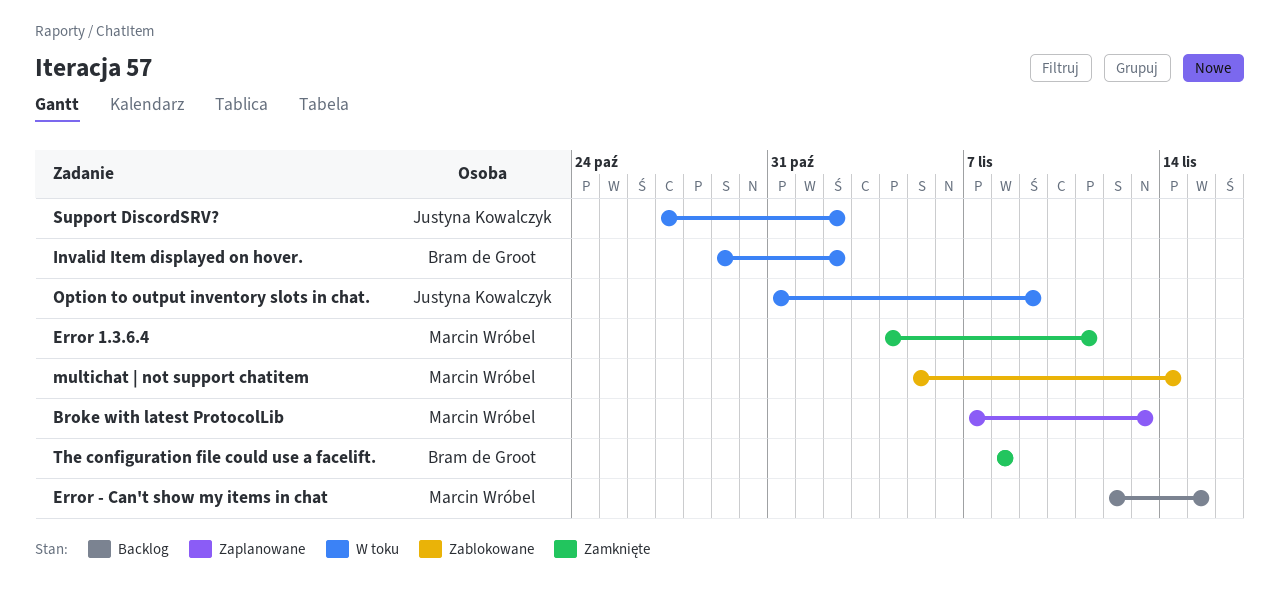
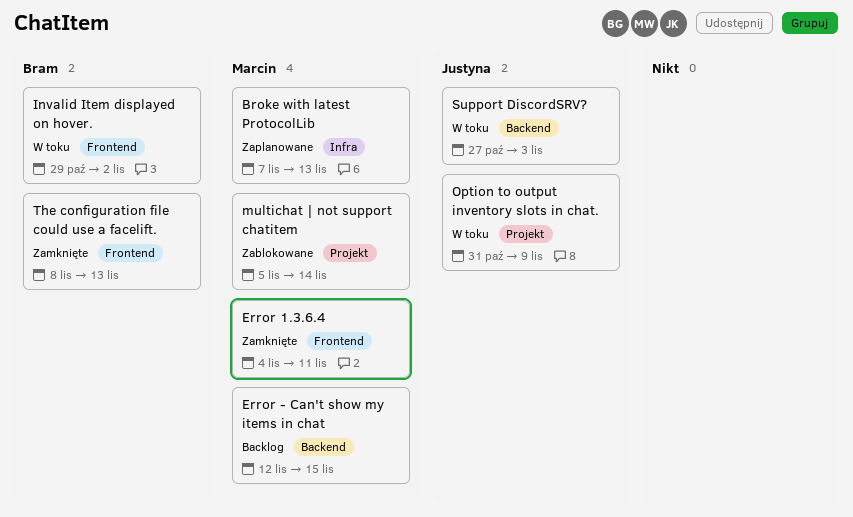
Support DiscordSRV?, due: Nov 2 -> Nov 3
The configuration file could use a facelift., due: Nov 8 -> Nov 13

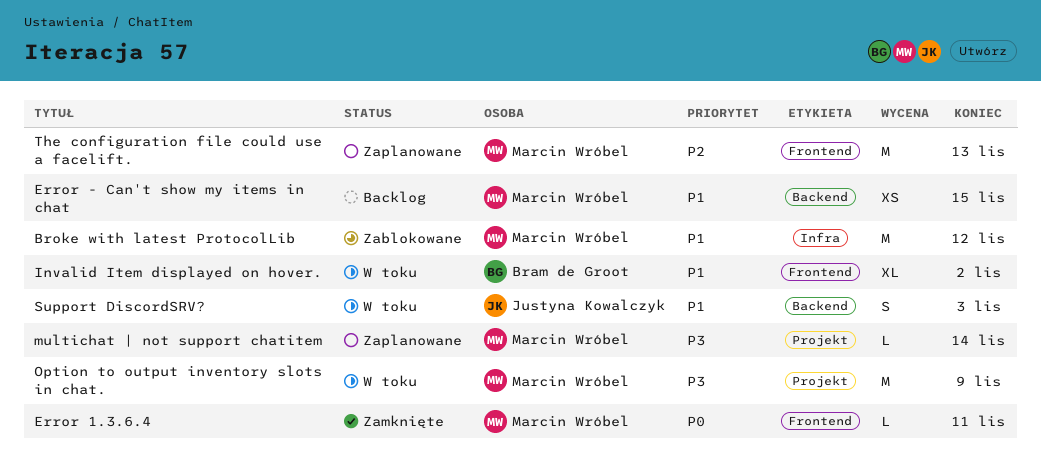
Broke with latest ProtocolLib, status: Zaplanowane -> Zablokowane
Broke with latest ProtocolLib, due: Nov 13 -> Nov 12
multichat | not support chatitem, status: Zablokowane -> Zaplanowane
Option to output inventory slots in chat., owner: Justyna Kowalczyk -> Marcin Wróbel
The configuration file could use a facelift., status: Zamknięte -> Zaplanowane
The configuration file could use a facelift., owner: Bram de Groot -> Marcin Wróbel

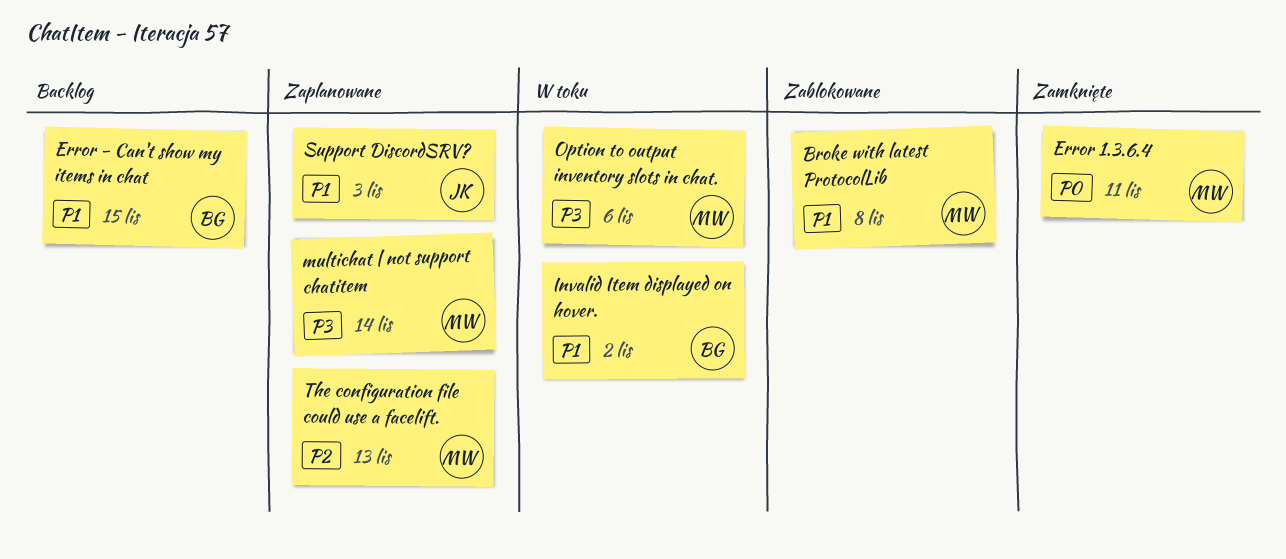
Broke with latest ProtocolLib, due: Nov 12 -> Nov 8
Error - Can't show my items in chat, owner: Marcin Wróbel -> Bram de Groot
Option to output inventory slots in chat., due: Nov 9 -> Nov 6
Support DiscordSRV?, status: W toku -> Zaplanowane

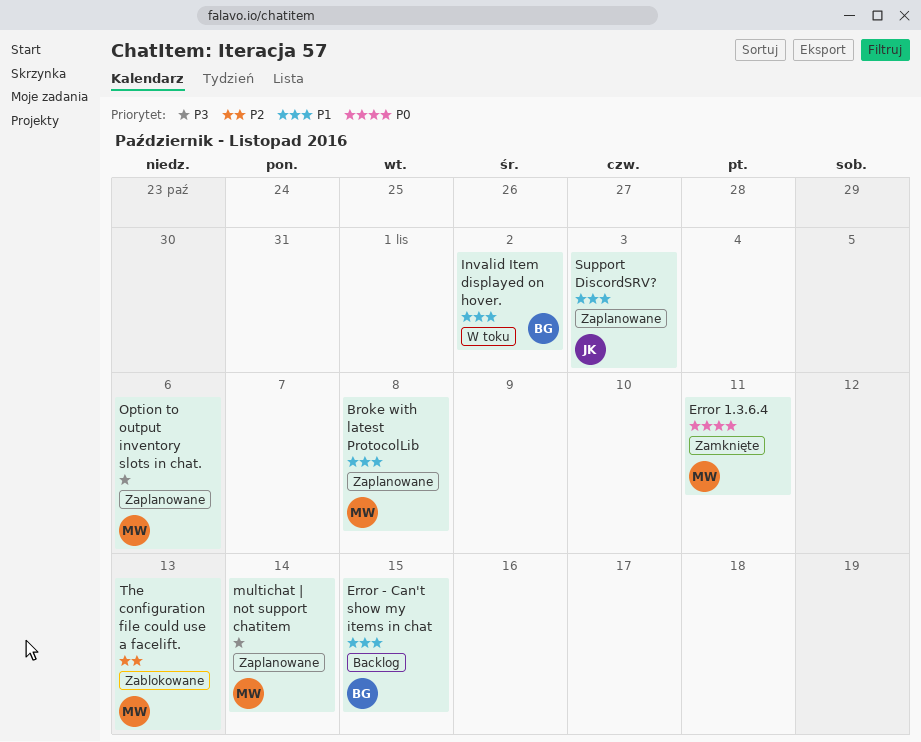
Broke with latest ProtocolLib, status: Zablokowane -> Zaplanowane
Option to output inventory slots in chat., status: W toku -> Zaplanowane
The configuration file could use a facelift., status: Zaplanowane -> Zablokowane

